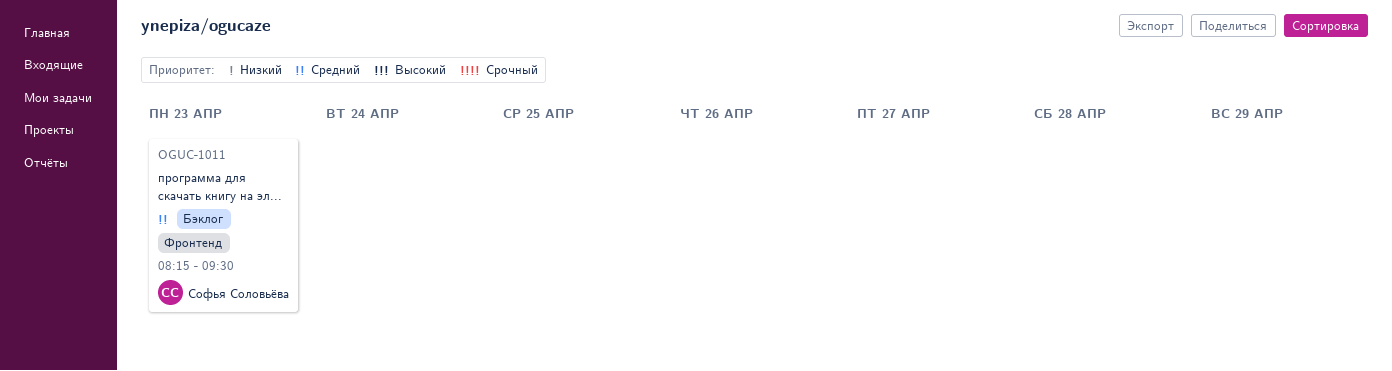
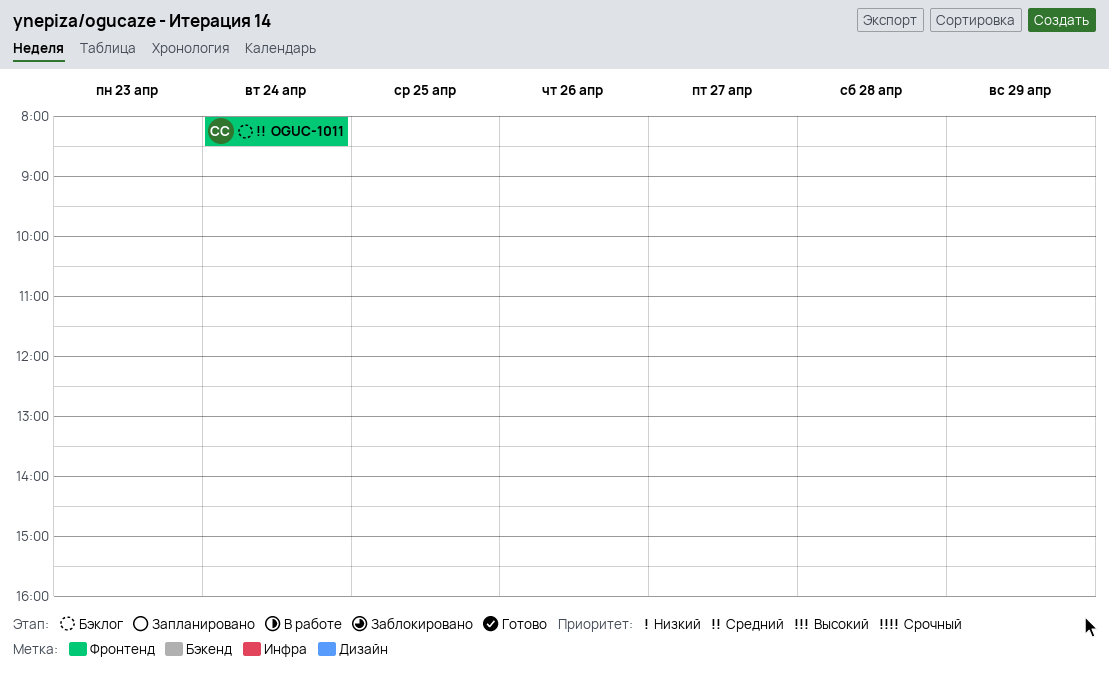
OGUC-1011, day: Apr 23 -> Apr 24
OGUC-1011, begins: 08:15 -> 08:00
OGUC-1011, ends: 09:30 -> 08:30

